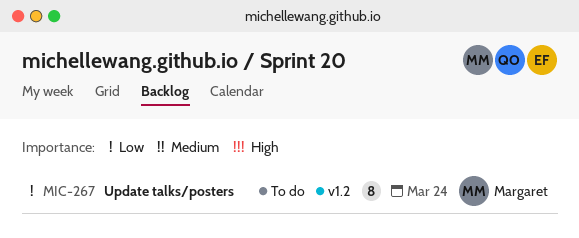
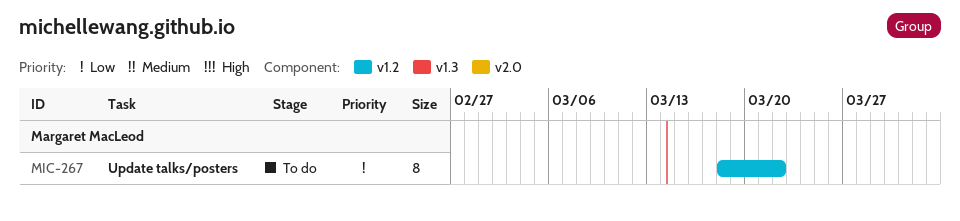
MIC-267, due: Mar 24 -> Mar 22

